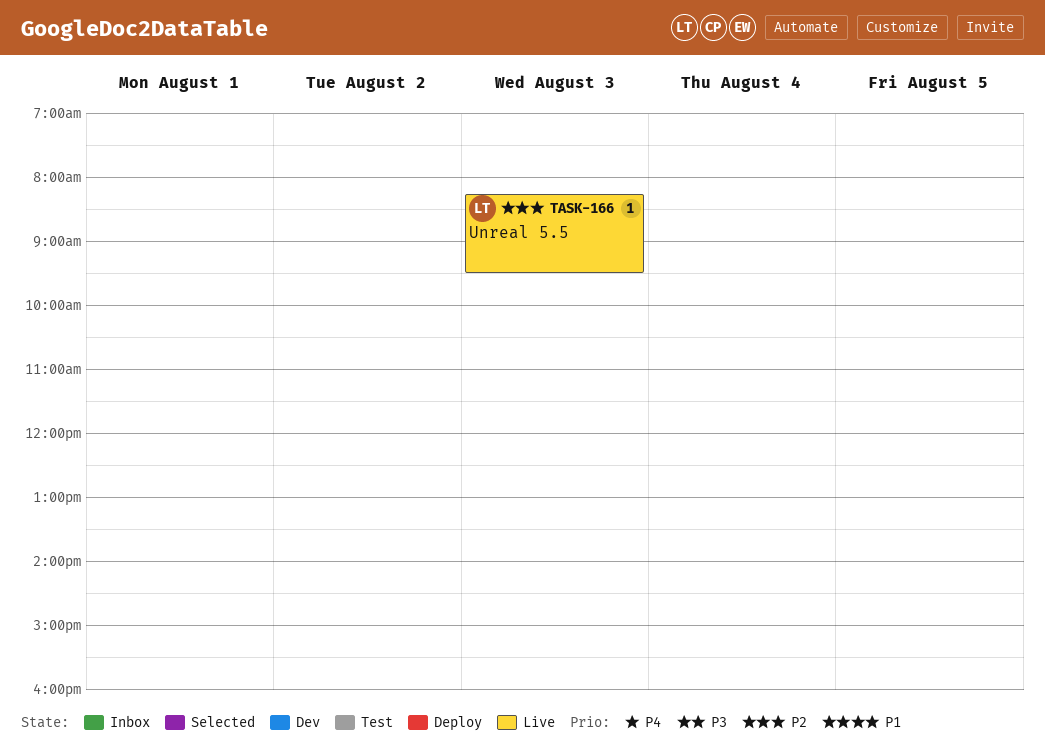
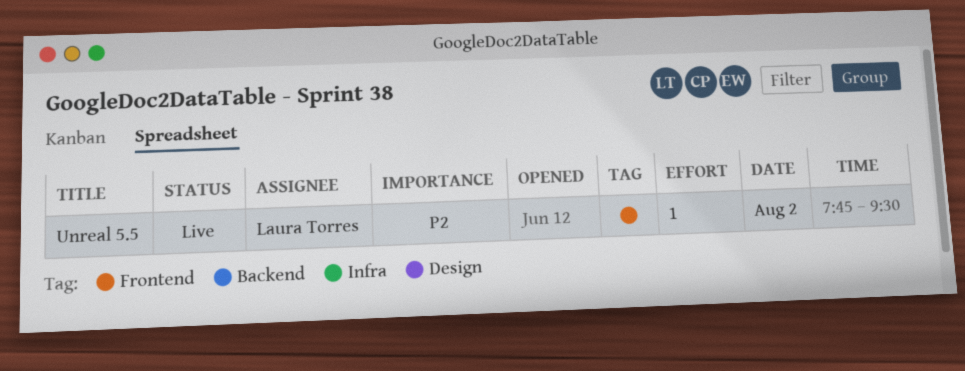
Unreal 5.5, day: Aug 3 -> Aug 2
Unreal 5.5, begins: 08:15 -> 07:45

